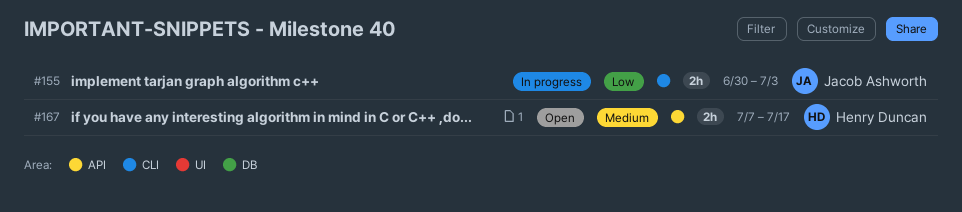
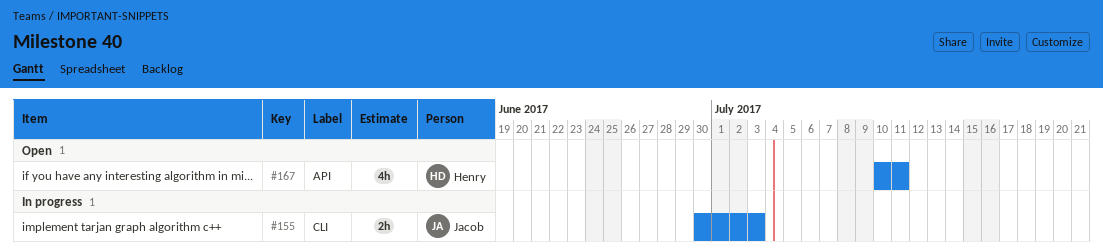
#167, estimate: 2h -> 4h
#167, start: Jul 7 -> Jul 10
#167, due: Jul 17 -> Jul 11

